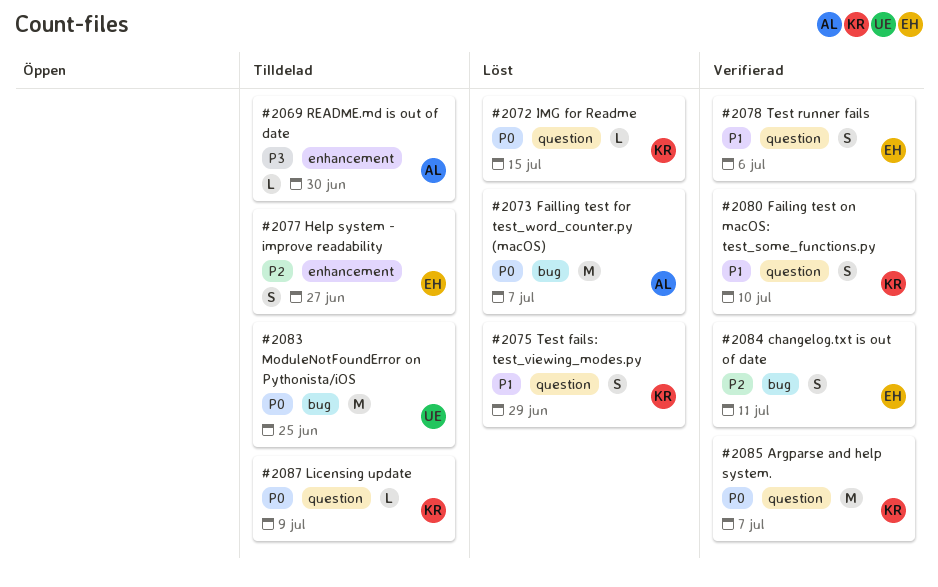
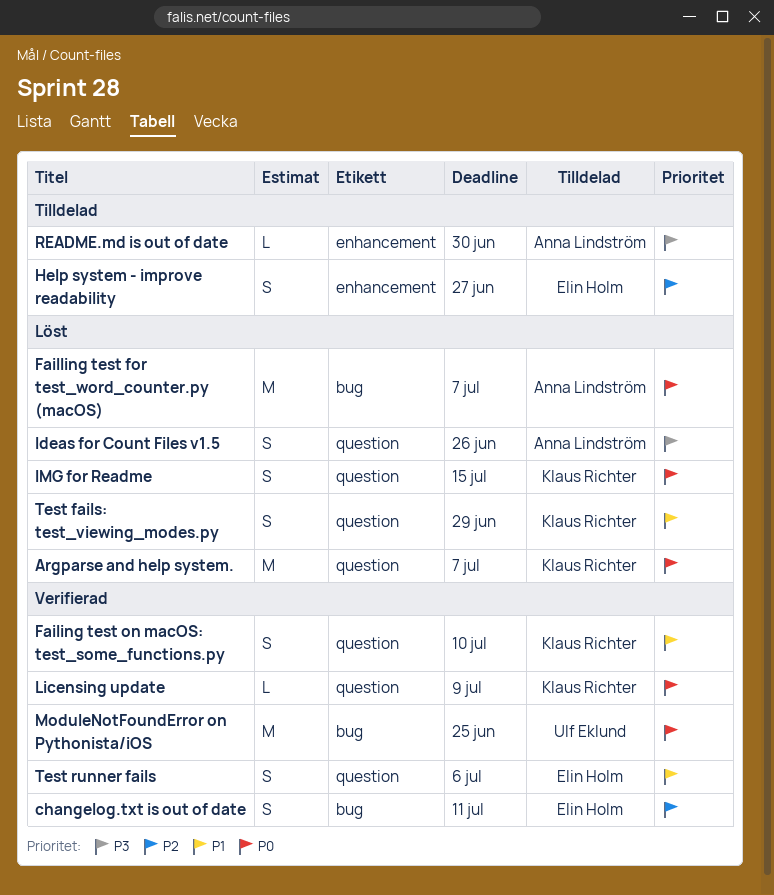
Argparse and help system., status: Verifierad -> Löst
Ideas for Count Files v1.5: none -> present
IMG for Readme, estimate: L -> S
Licensing update, status: Tilldelad -> Verifierad
ModuleNotFoundError on Pythonista/iOS, status: Tilldelad -> Verifierad

